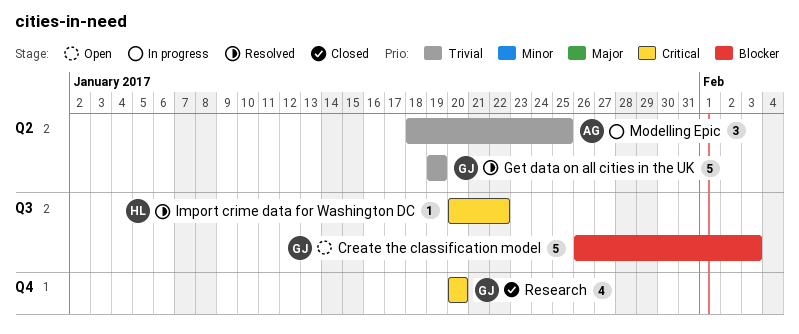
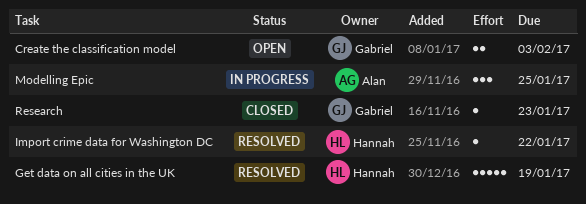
Create the classification model, estimate: 5 -> 2
Get data on all cities in the UK, owner: Gabriel -> Hannah
Research, estimate: 4 -> 1
Research, due: Jan 20 -> Jan 23

